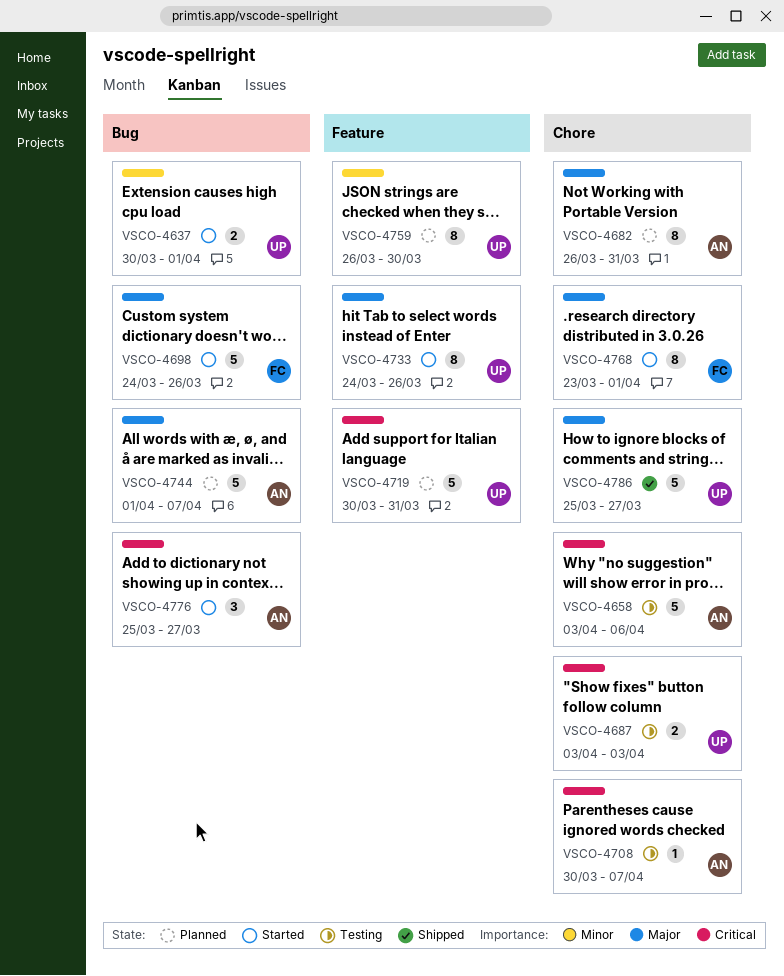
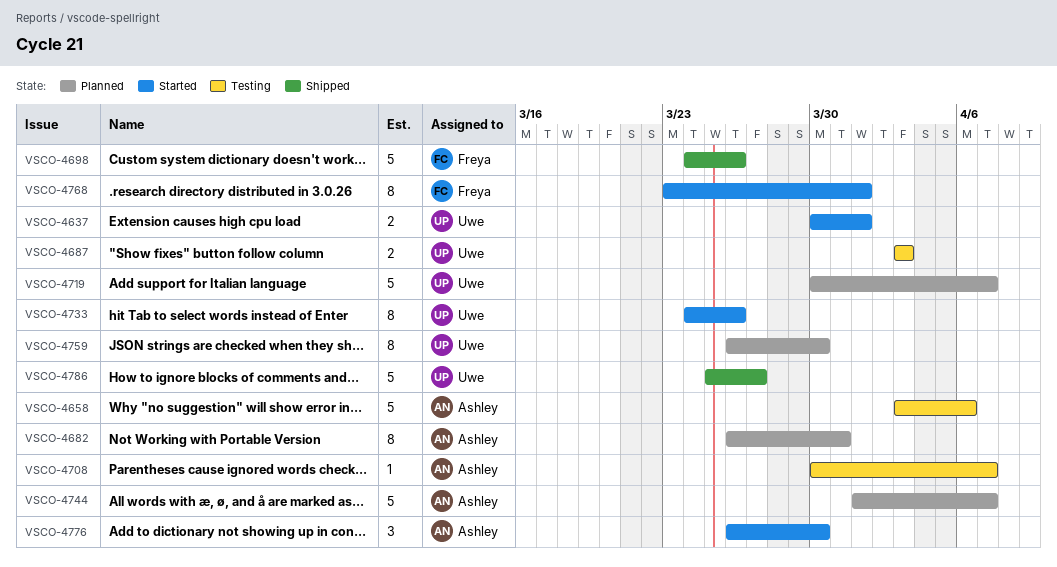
VSCO-4698, status: Started -> Shipped
VSCO-4719, due: Mar 31 -> Apr 7
VSCO-4776, start: Mar 25 -> Mar 26
VSCO-4776, due: Mar 27 -> Mar 30

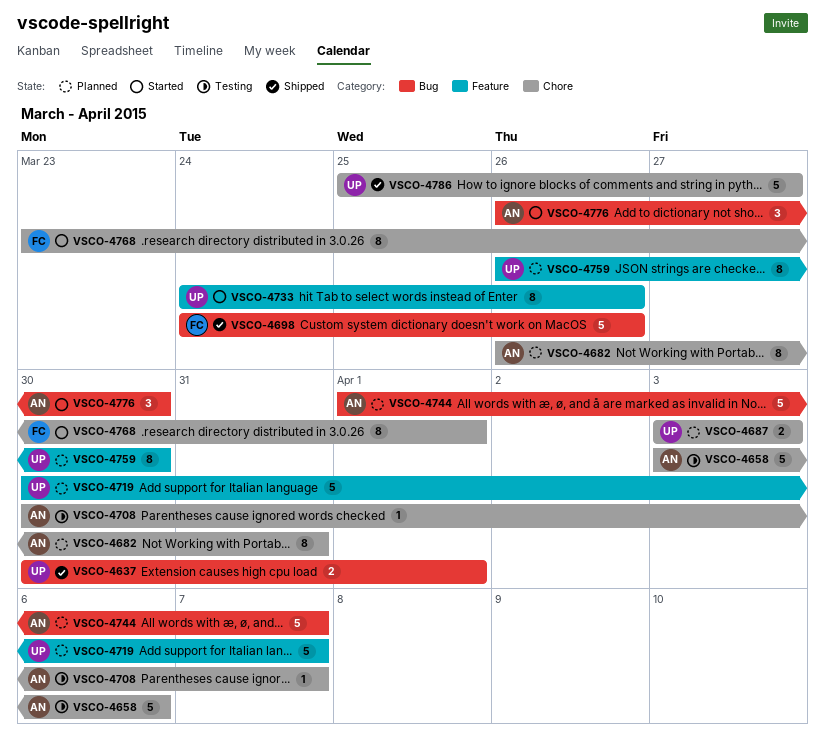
VSCO-4637, status: Started -> Shipped
VSCO-4687, status: Testing -> Planned

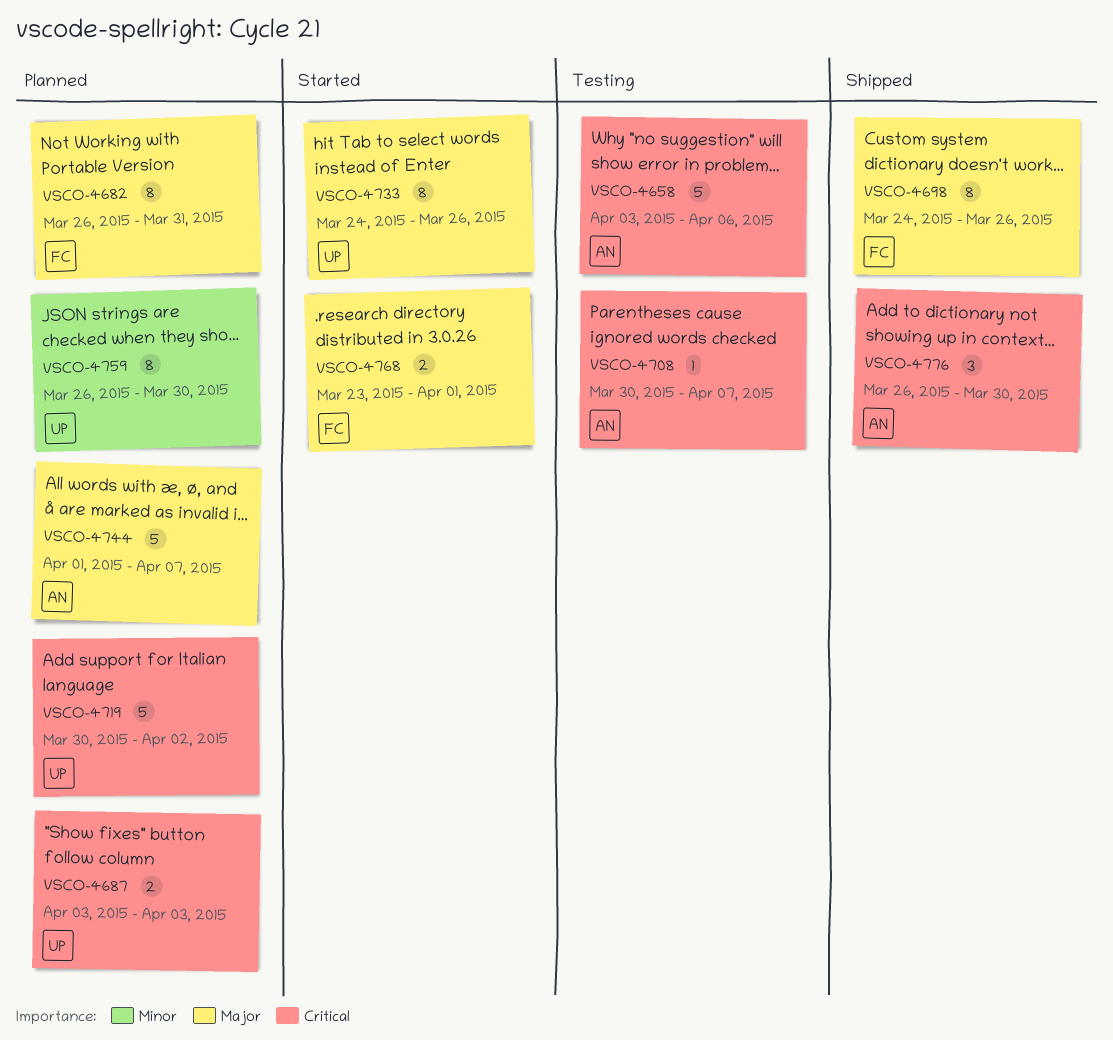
VSCO-4637: present -> none
VSCO-4682, owner: AN -> FC
VSCO-4698, estimate: 5 -> 8
VSCO-4719, due: Apr 7 -> Apr 2
VSCO-4768, estimate: 8 -> 2
VSCO-4776, status: Started -> Shipped
VSCO-4786: present -> none

